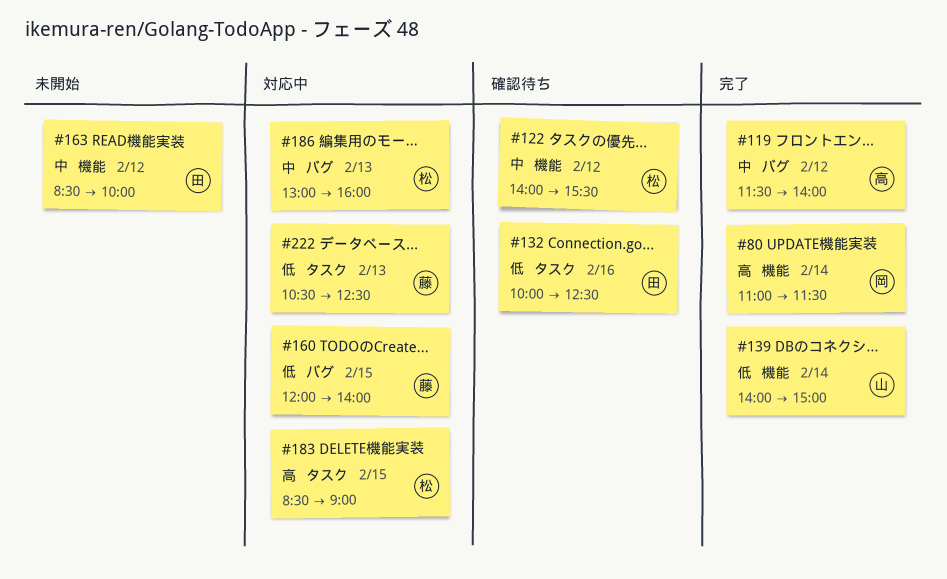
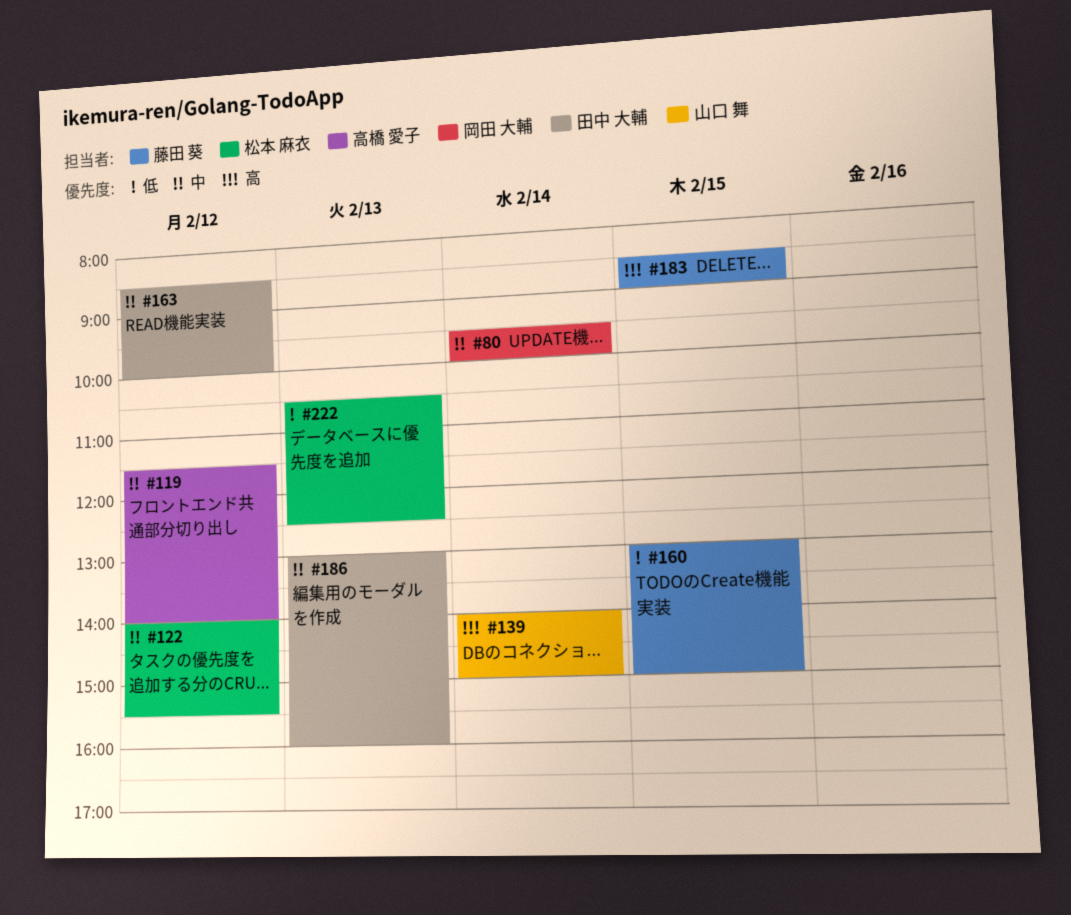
#80, priority: 高 -> 中
#80, begins: 11:00 -> 09:30
#80, ends: 11:30 -> 10:00
#132: present -> none
#139, priority: 低 -> 高
#160, begins: 12:00 -> 13:00
#160, ends: 14:00 -> 15:00
#183, owner: 松本 麻衣 -> 藤田 葵
#186, owner: 松本 麻衣 -> 田中 大輔
#222, owner: 藤田 葵 -> 松本 麻衣

